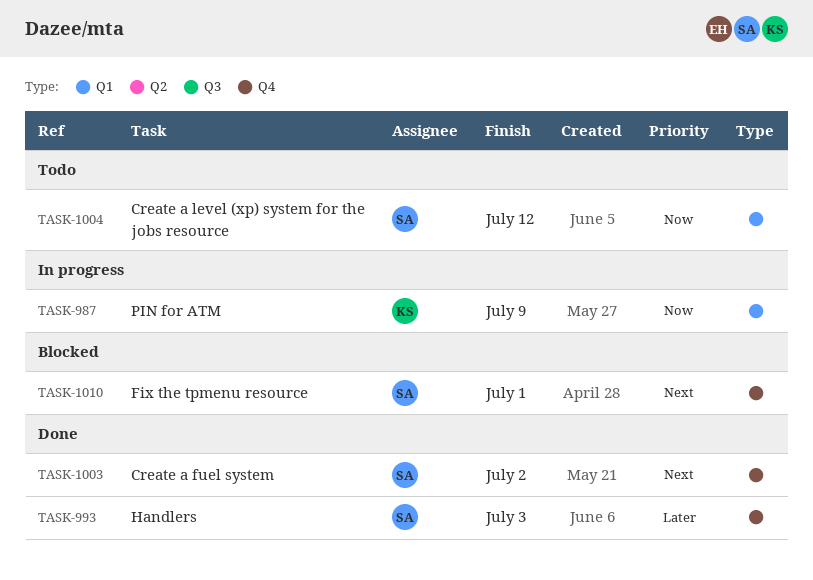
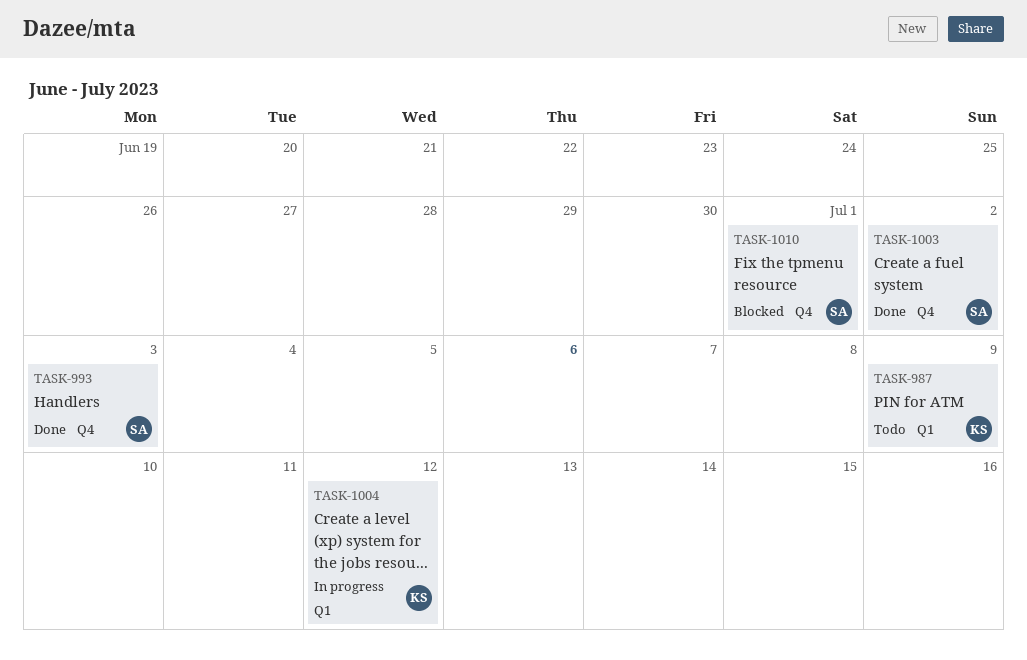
TASK-987, status: In progress -> Todo
TASK-1004, status: Todo -> In progress
TASK-1004, owner: SA -> KS

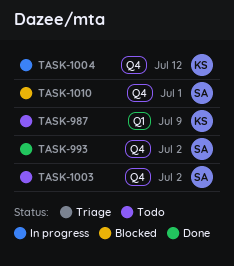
TASK-993, due: Jul 3 -> Jul 2
TASK-1003, status: Done -> Todo
TASK-1004, label: Q1 -> Q4

